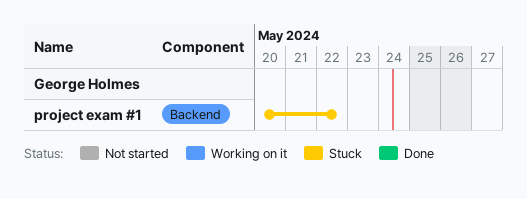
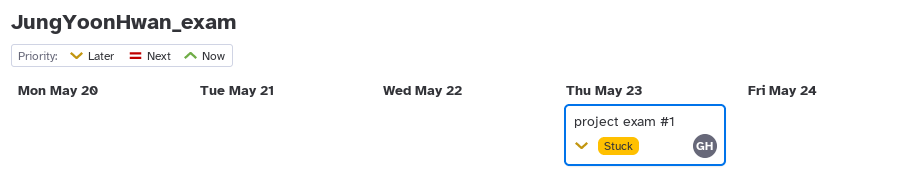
project exam #1, due: May 22 -> May 23

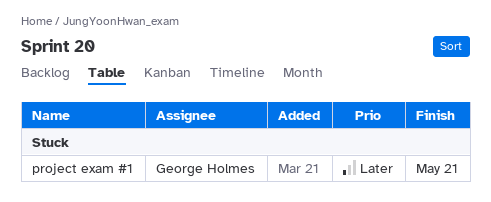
project exam #1, due: May 23 -> May 21

